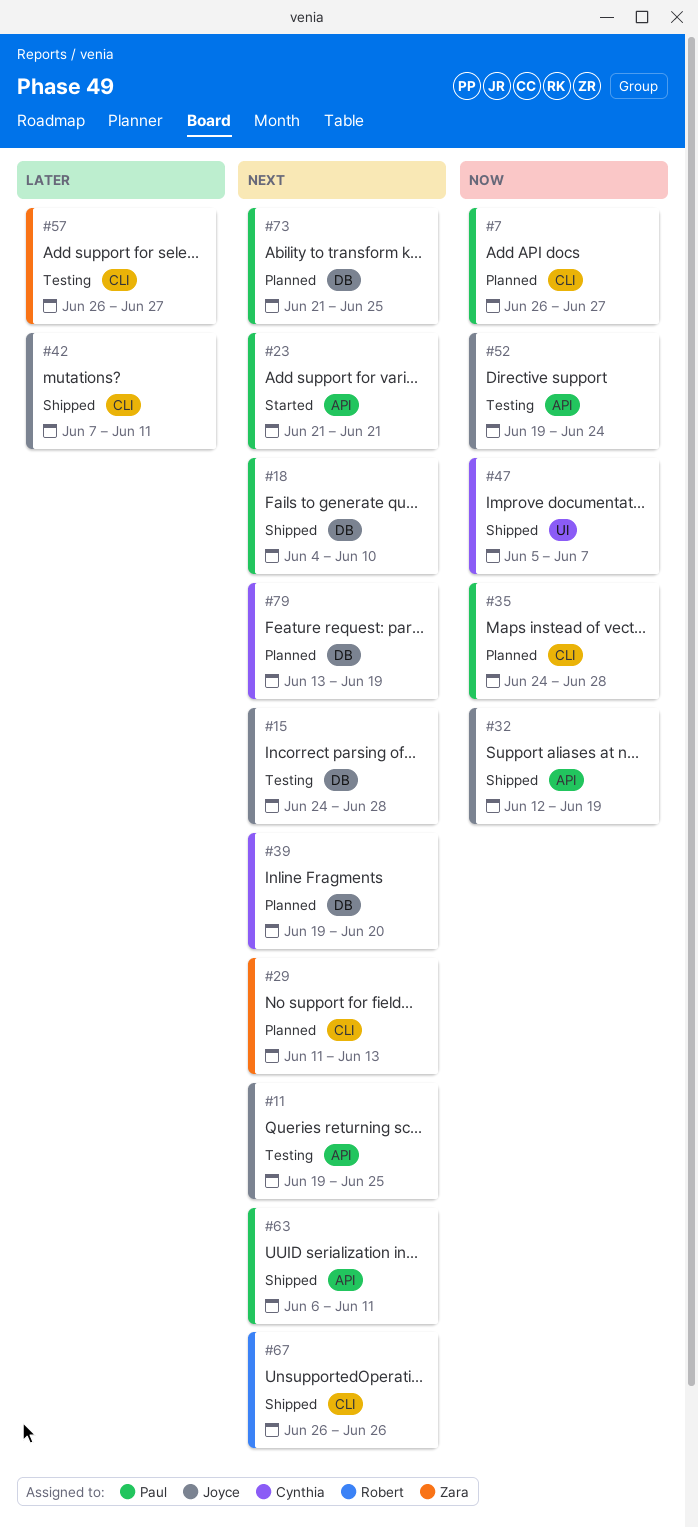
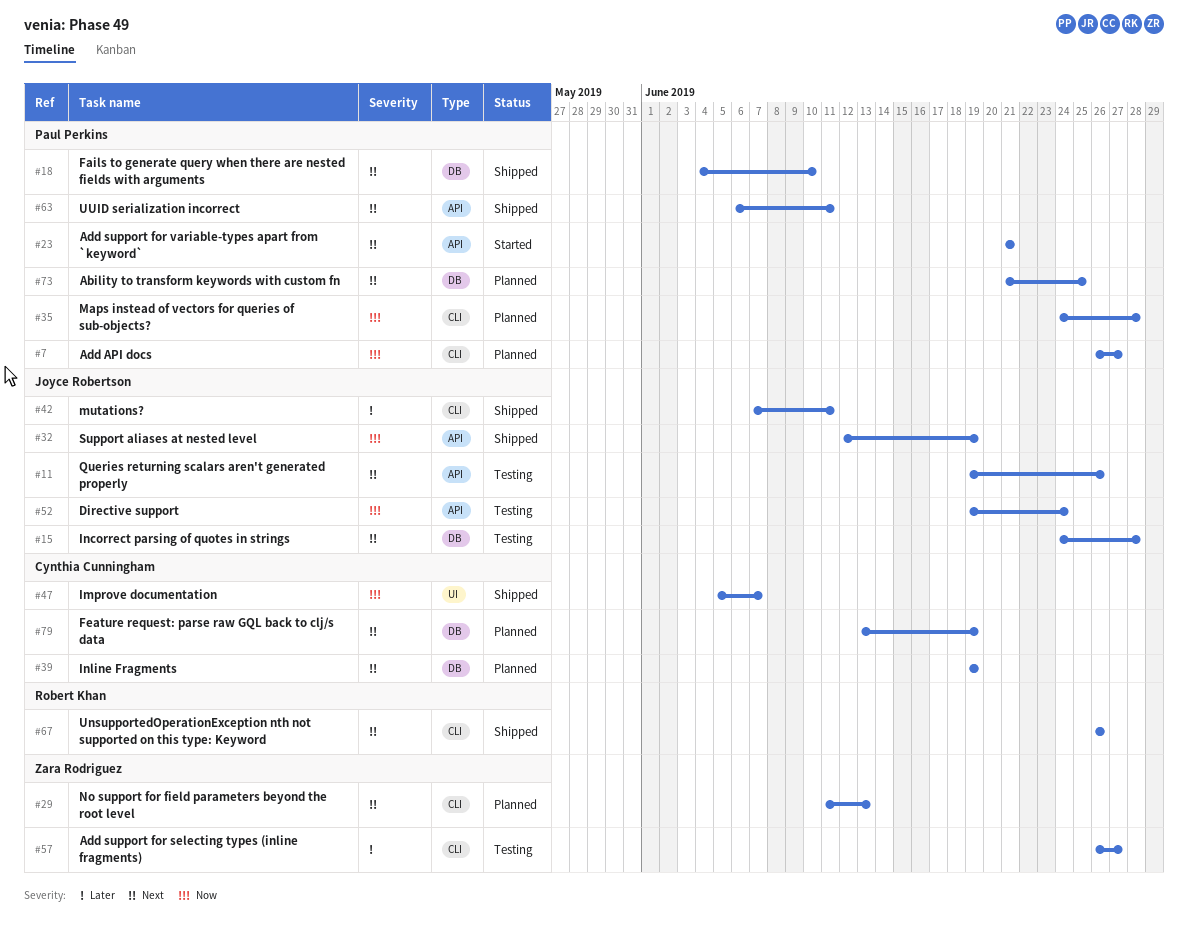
#11, due: Jun 25 -> Jun 26
#39, due: Jun 20 -> Jun 19

